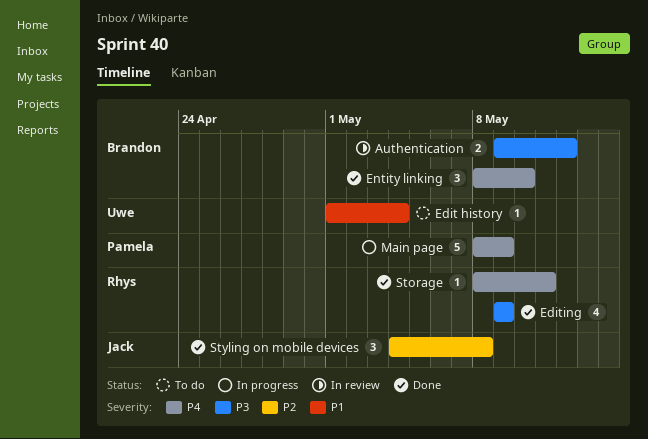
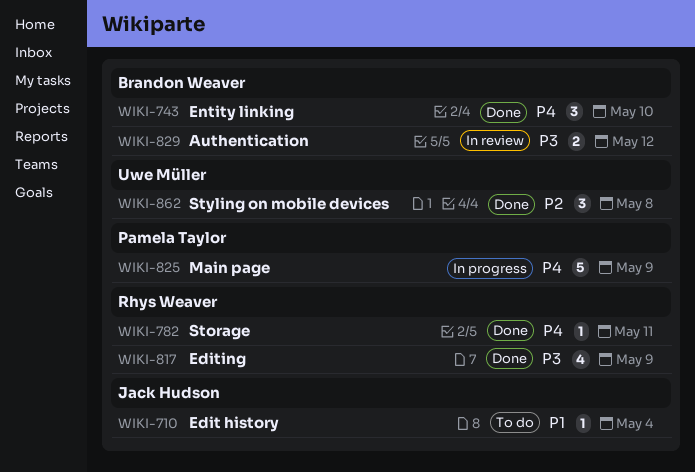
Edit history, owner: Uwe Müller -> Jack Hudson
Styling on mobile devices, owner: Jack Hudson -> Uwe Müller

